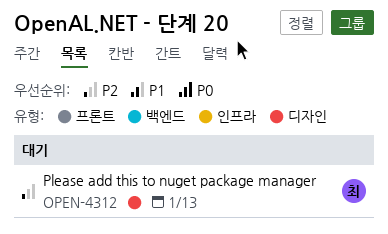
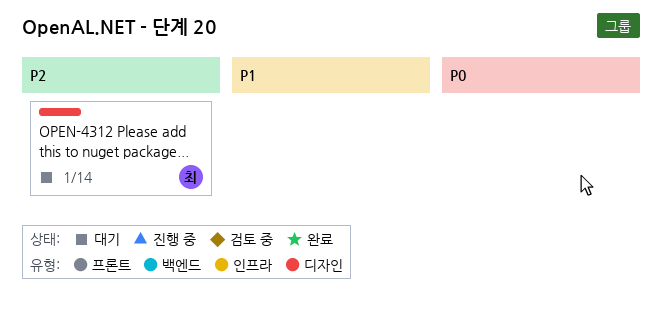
OPEN-4312, due: Jan 13 -> Jan 14

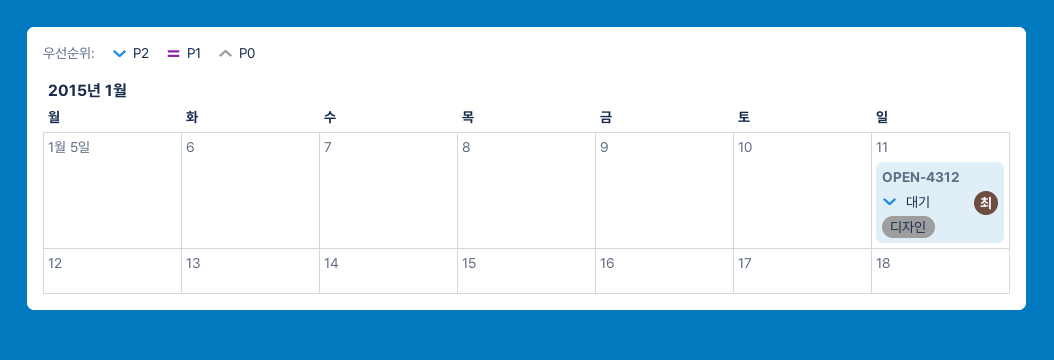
OPEN-4312, due: Jan 14 -> Jan 11

